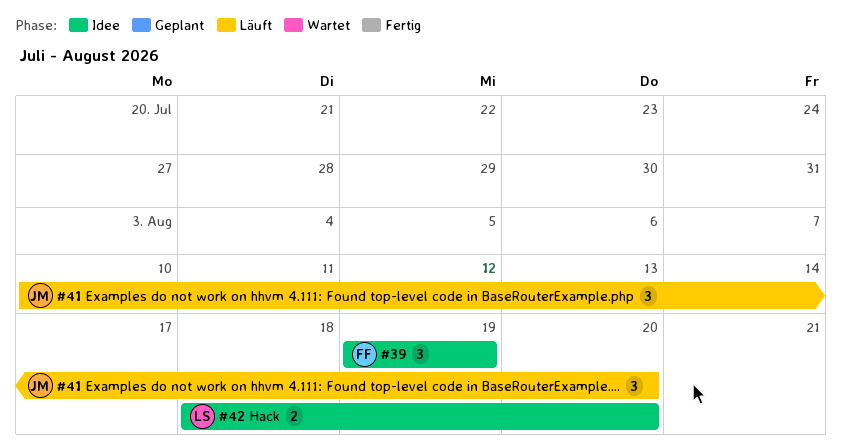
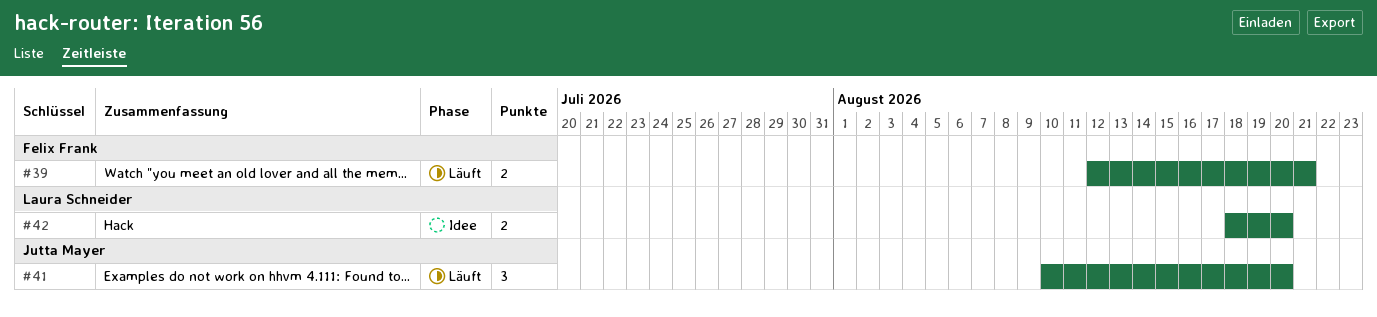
#39, status: Idee -> Läuft
#39, estimate: 3 -> 2
#39, start: Aug 19 -> Aug 12
#39, due: Aug 19 -> Aug 21

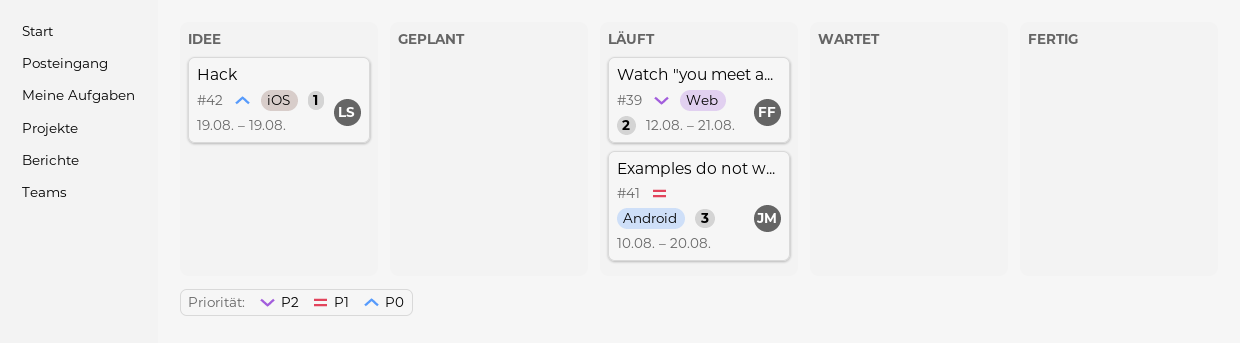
#42, estimate: 2 -> 1
#42, start: Aug 18 -> Aug 19
#42, due: Aug 20 -> Aug 19

